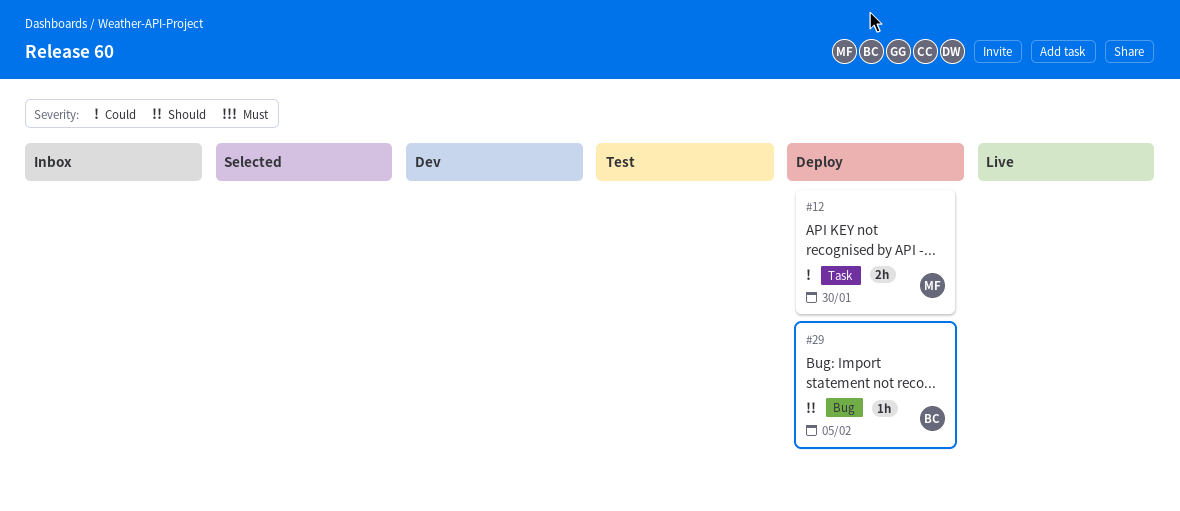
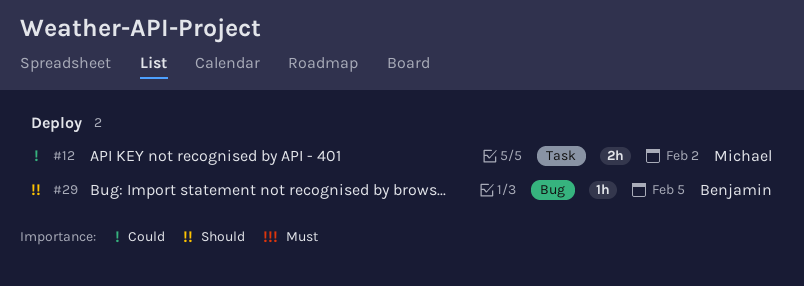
#12, due: Jan 30 -> Feb 2

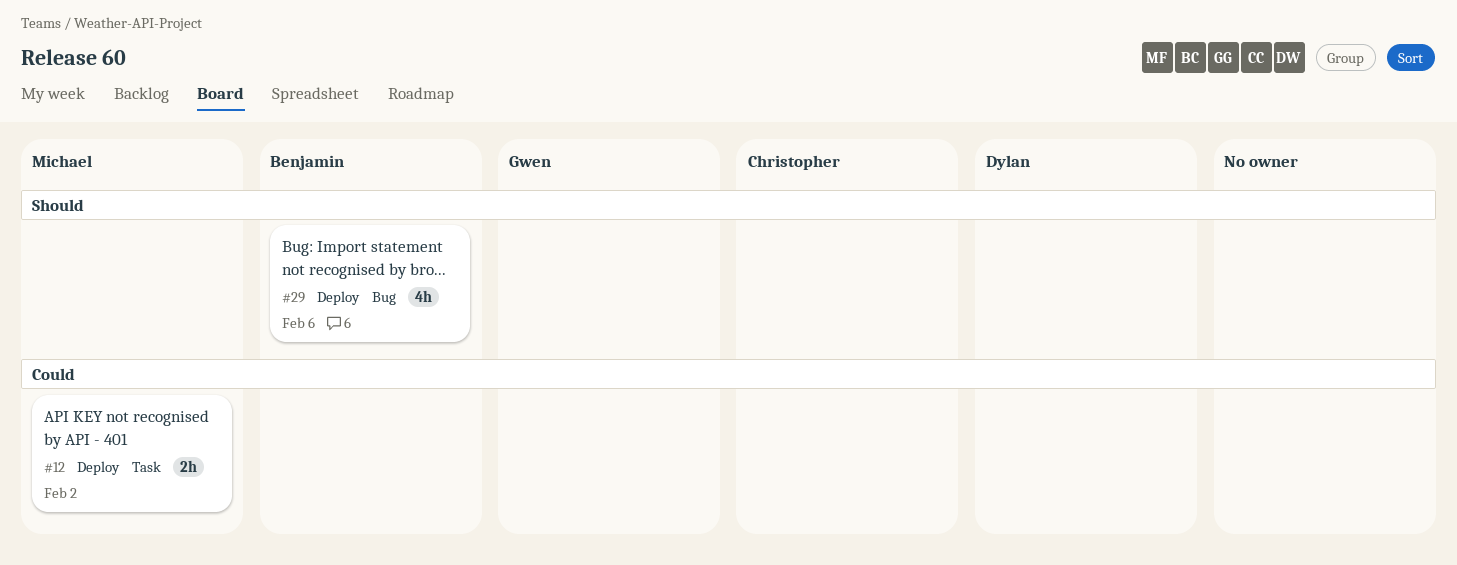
#29, estimate: 1h -> 4h
#29, due: Feb 5 -> Feb 6

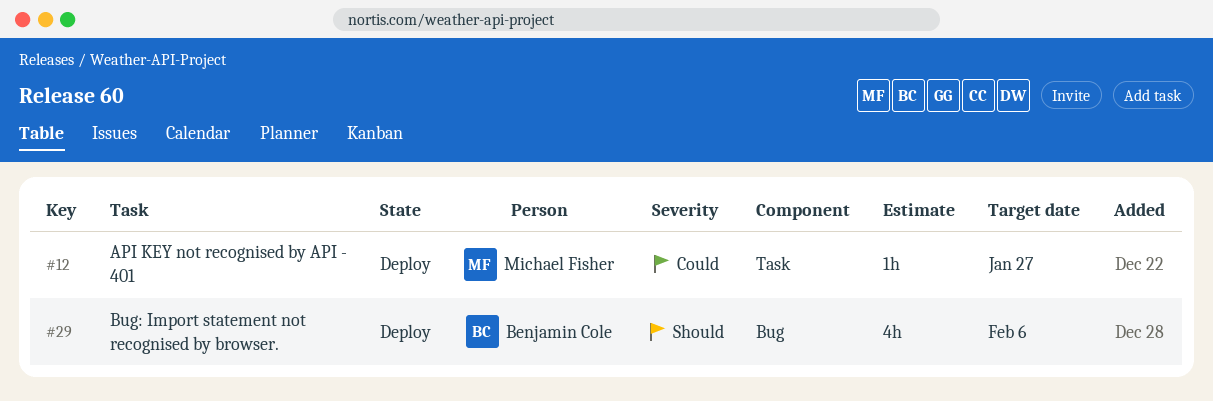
#12, estimate: 2h -> 1h
#12, due: Feb 2 -> Jan 27

